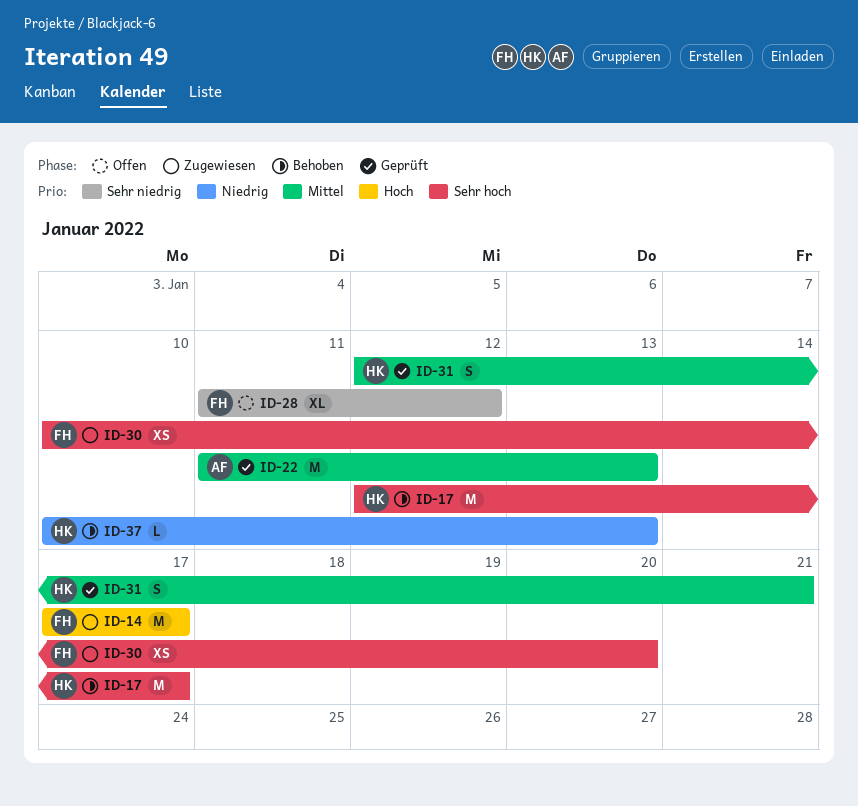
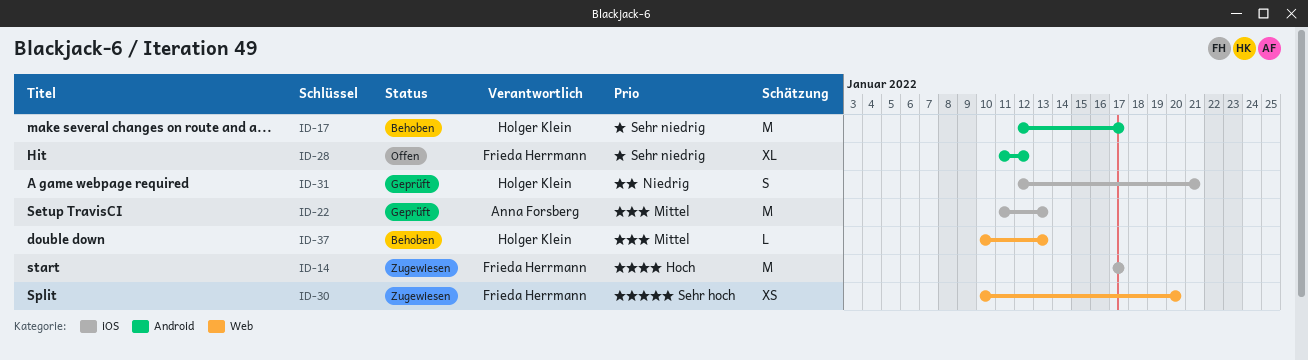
ID-17, priority: Sehr hoch -> Sehr niedrig
ID-31, priority: Mittel -> Niedrig
ID-37, priority: Niedrig -> Mittel

